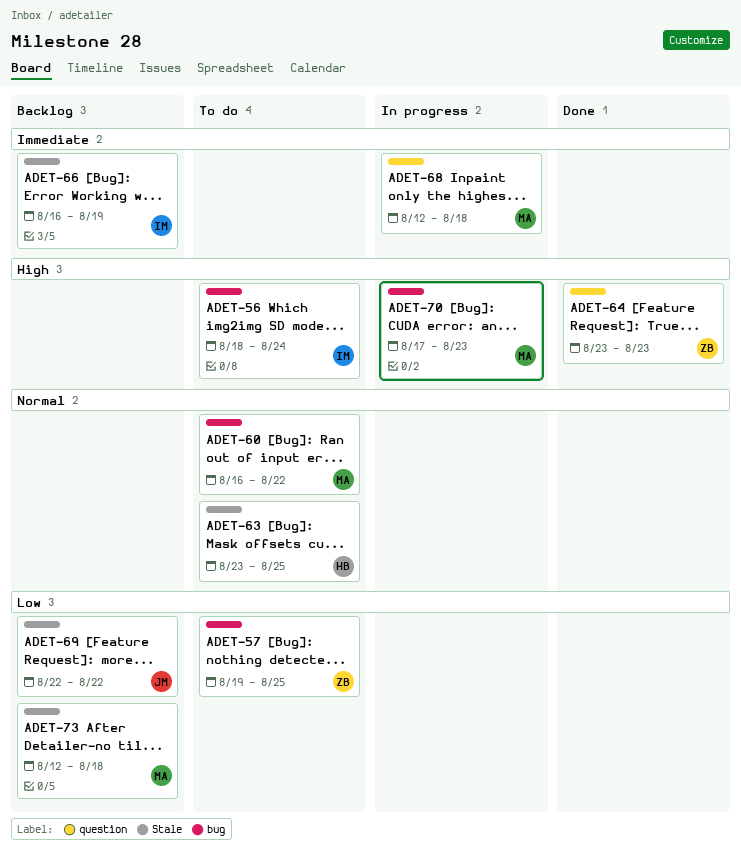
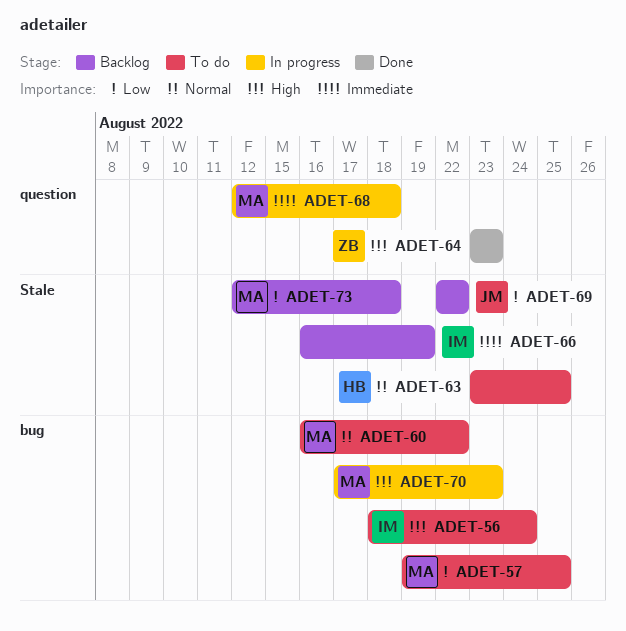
ADET-57, owner: ZB -> MA

